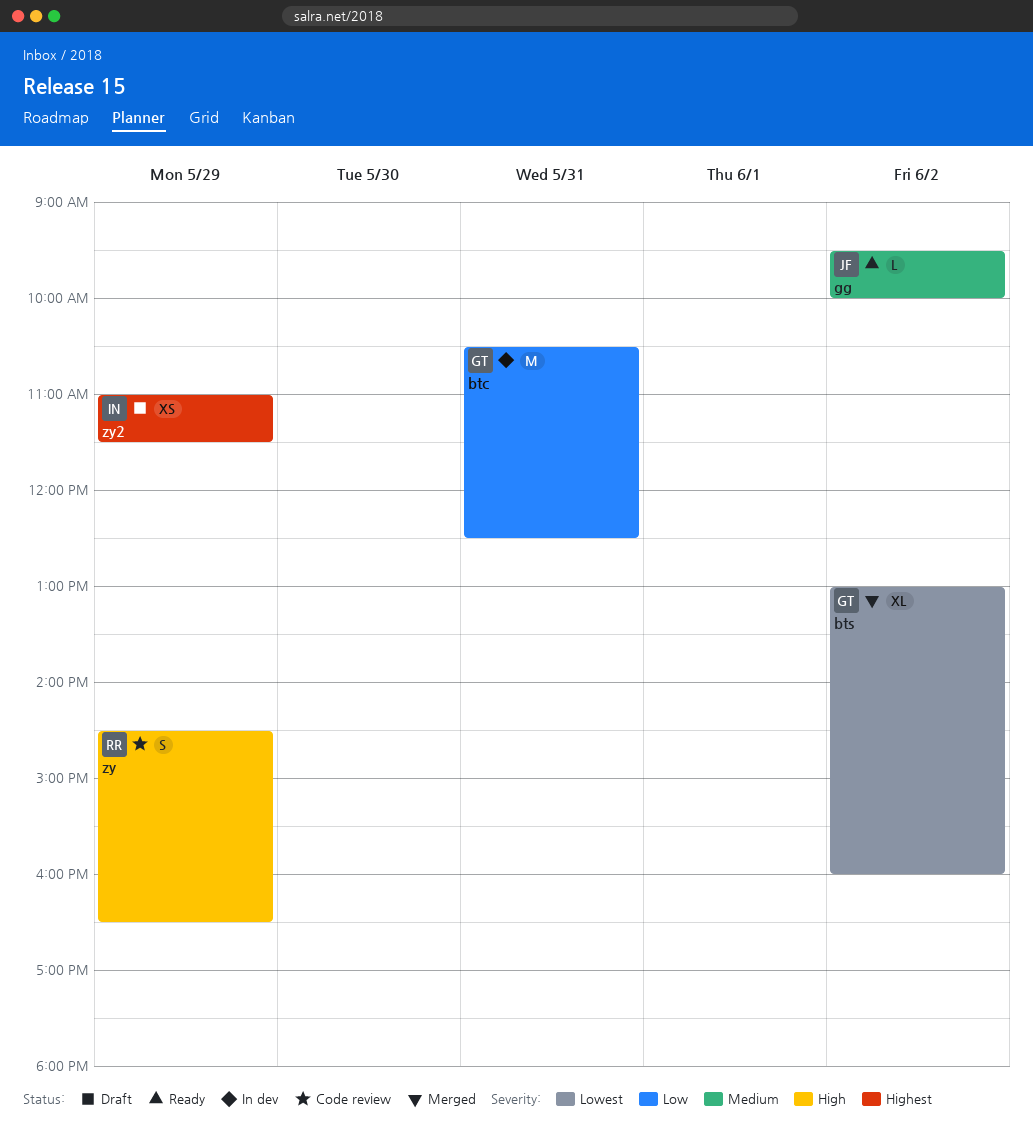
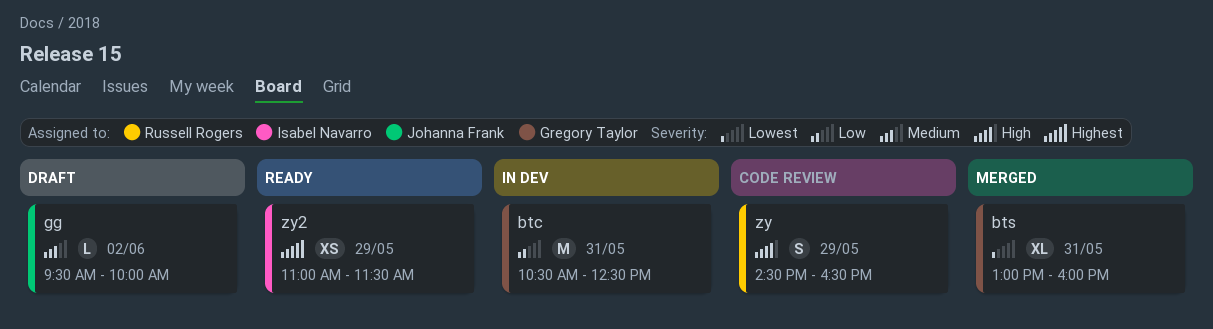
bts, day: Jun 2 -> May 31
gg, status: Ready -> Draft
zy2, status: Draft -> Ready

